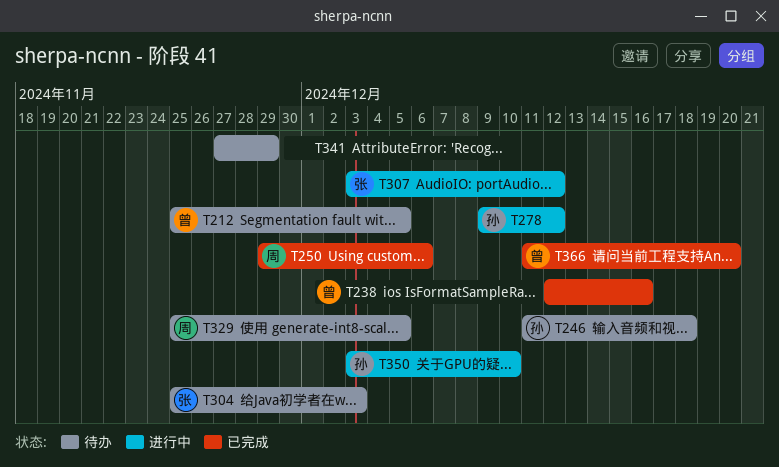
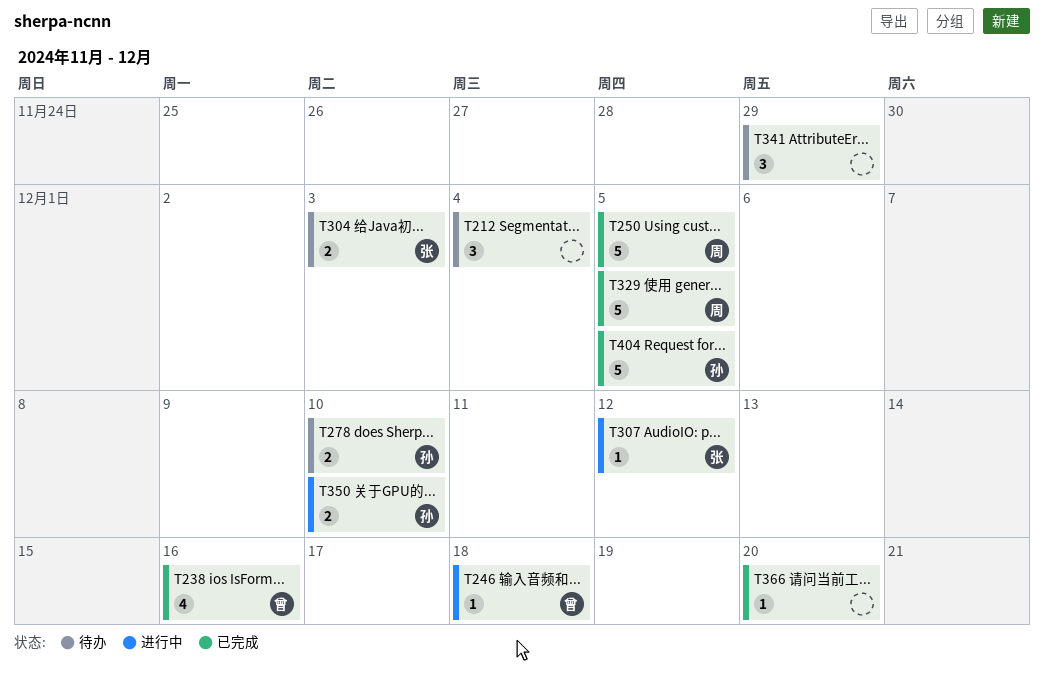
T212, owner: 曾 -> none
T212, due: Dec 5 -> Dec 4
T246, status: 待办 -> 进行中
T246, owner: 孙 -> 曾
T250, due: Dec 6 -> Dec 5
T278, status: 进行中 -> 待办
T278, due: Dec 12 -> Dec 10
T329, status: 待办 -> 已完成
T366, owner: 曾 -> none
T404: none -> present

